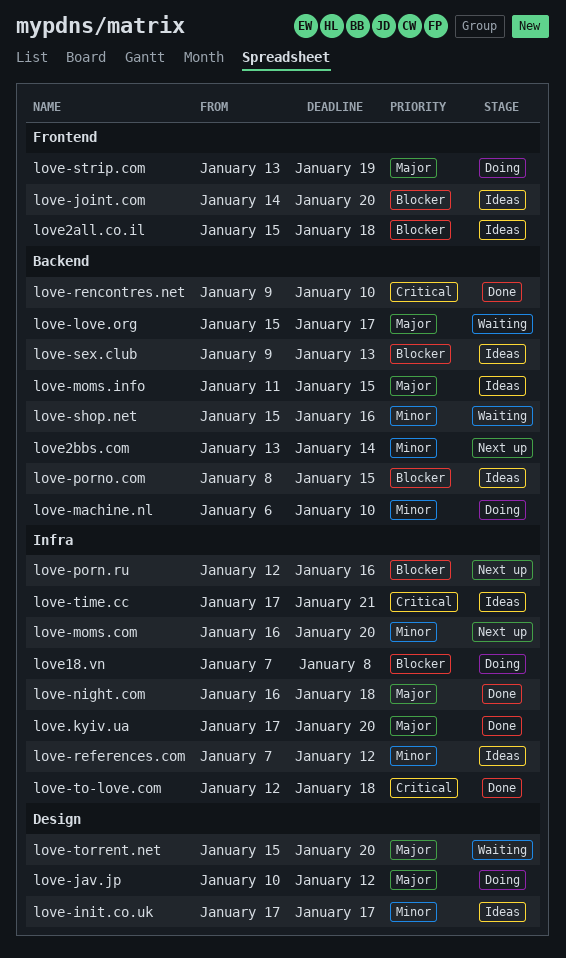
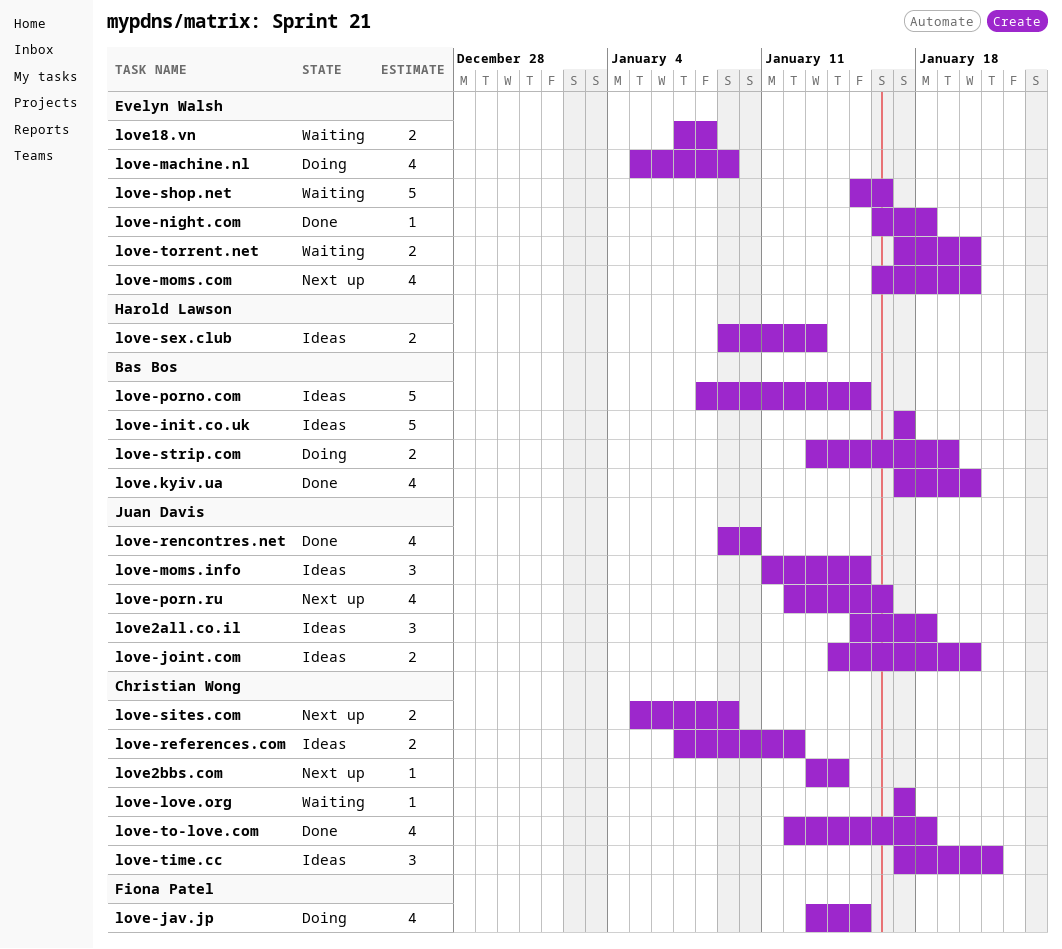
love-jav.jp, start: Jan 10 -> Jan 13
love-jav.jp, due: Jan 12 -> Jan 15
love-love.org, start: Jan 15 -> Jan 17
love-machine.nl, start: Jan 6 -> Jan 5
love-machine.nl, due: Jan 10 -> Jan 9
love-sites.com: none -> present
love-torrent.net, start: Jan 15 -> Jan 17
love18.vn, status: Doing -> Waiting

